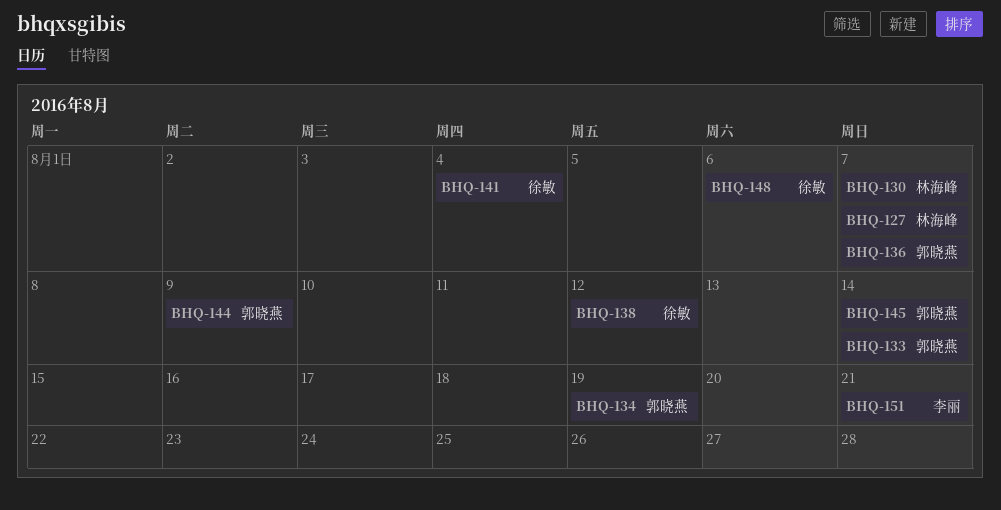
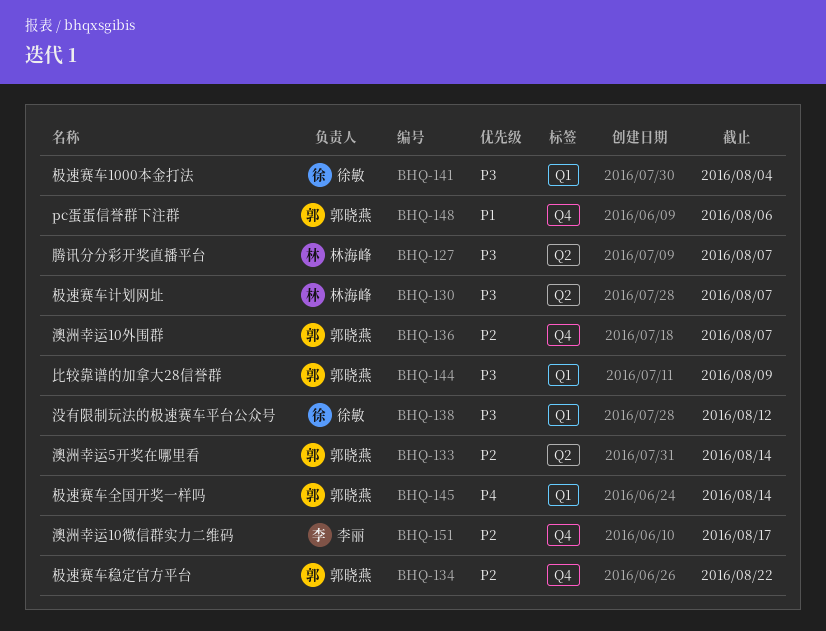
BHQ-134, due: Aug 19 -> Aug 22
BHQ-148, owner: 徐敏 -> 郭晓燕
BHQ-151, due: Aug 21 -> Aug 17

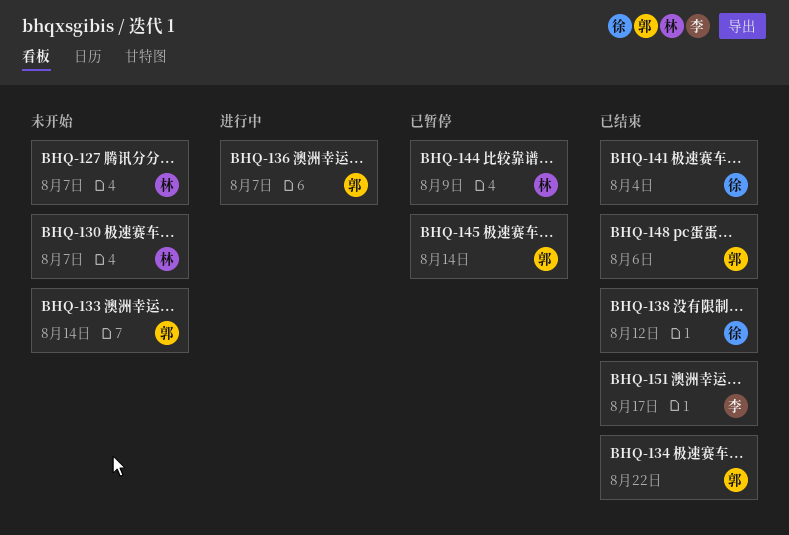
BHQ-144, owner: 郭晓燕 -> 林海峰

